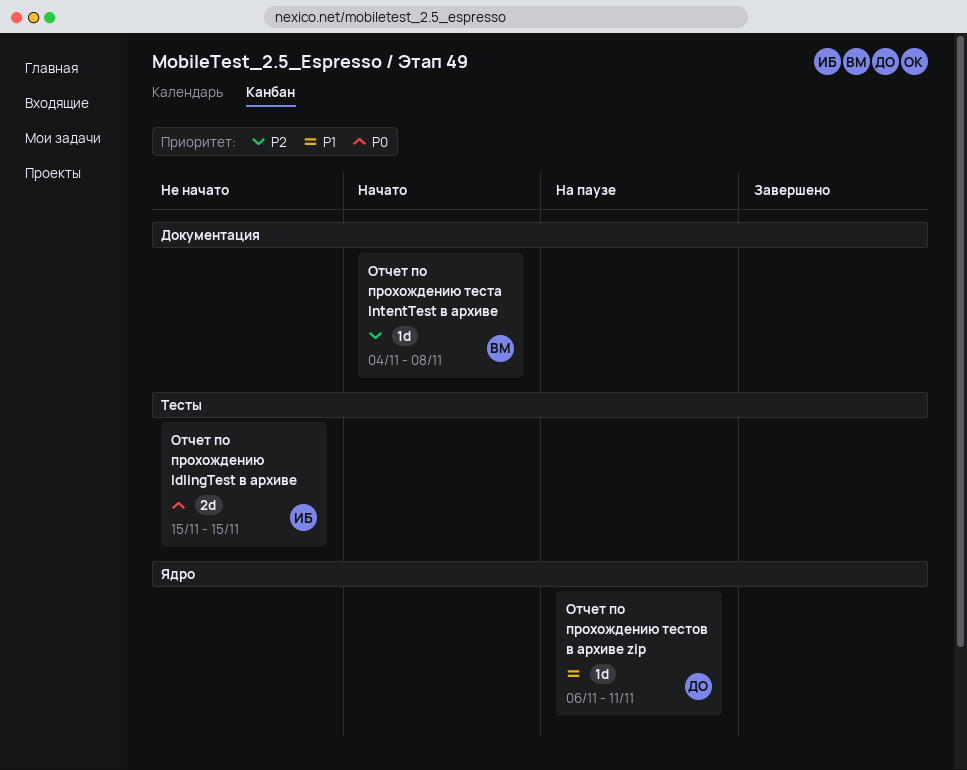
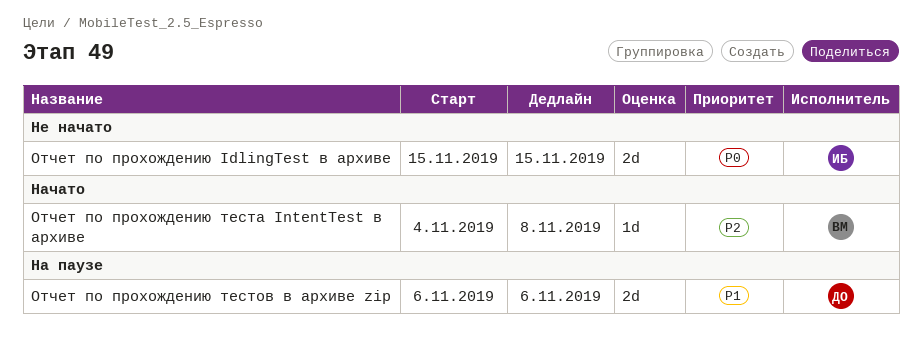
Отчет по прохождению тестов в архиве zip, estimate: 1d -> 2d
Отчет по прохождению тестов в архиве zip, due: Nov 11 -> Nov 6

